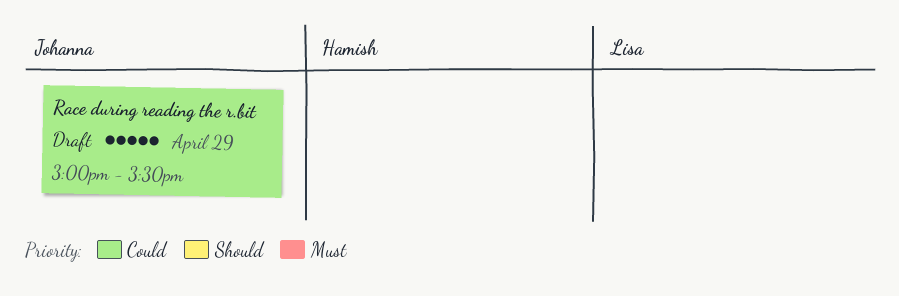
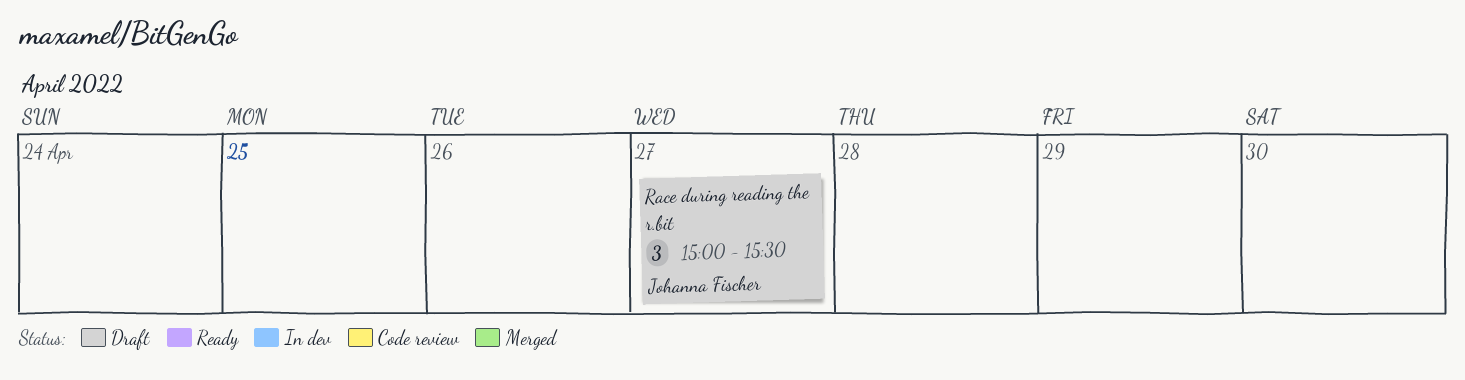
Race during reading the r.bit, estimate: 5 -> 3
Race during reading the r.bit, day: Apr 29 -> Apr 27

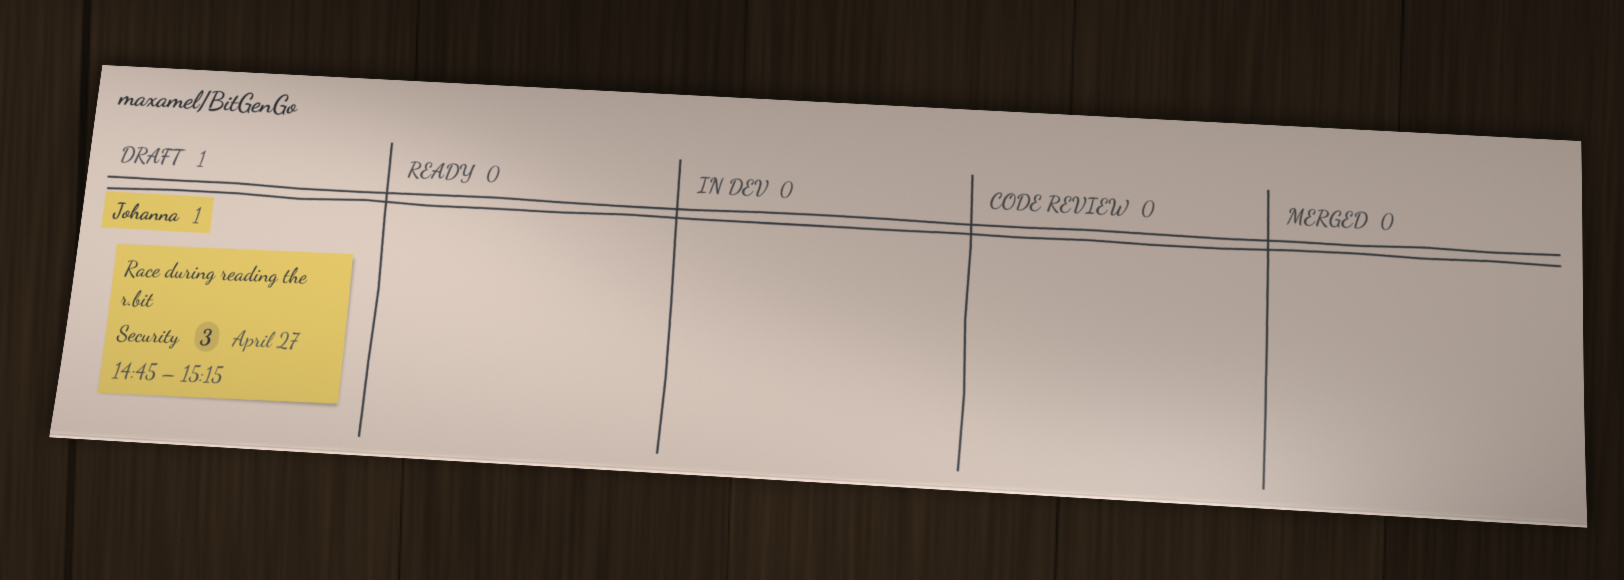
Race during reading the r.bit, begins: 15:00 -> 14:45
Race during reading the r.bit, ends: 15:30 -> 15:15

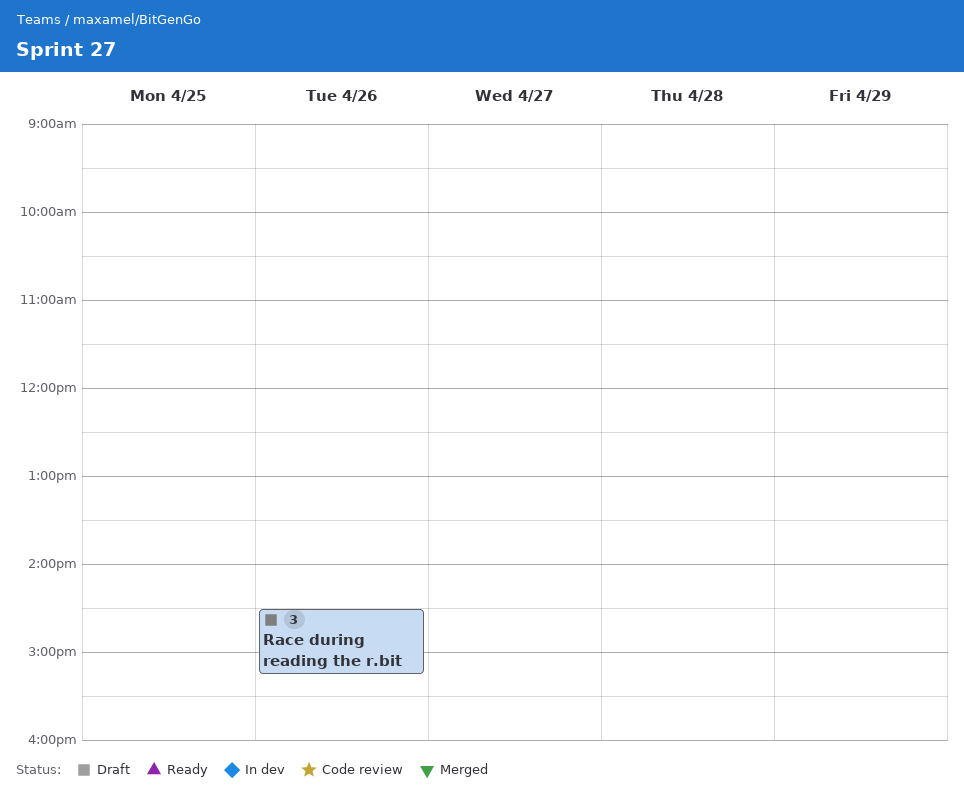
Race during reading the r.bit, day: Apr 27 -> Apr 26
Race during reading the r.bit, begins: 14:45 -> 14:30

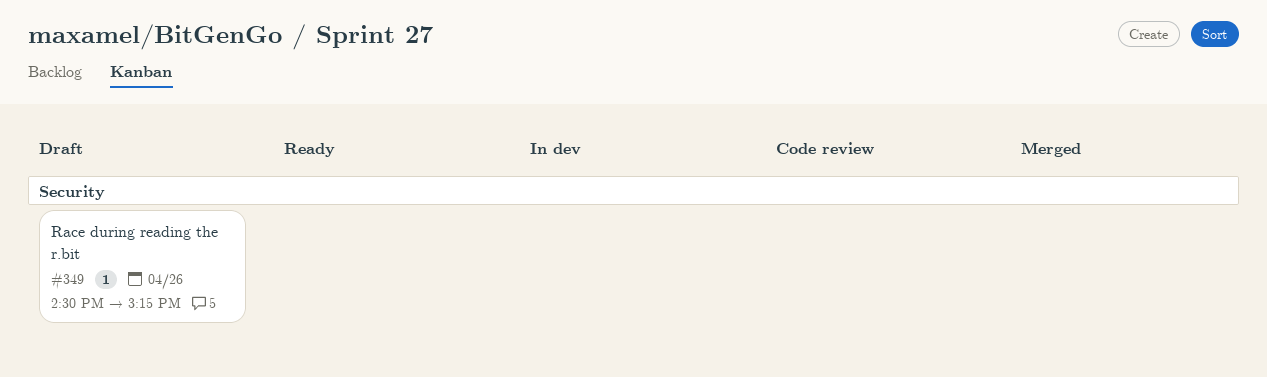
Race during reading the r.bit, estimate: 3 -> 1

